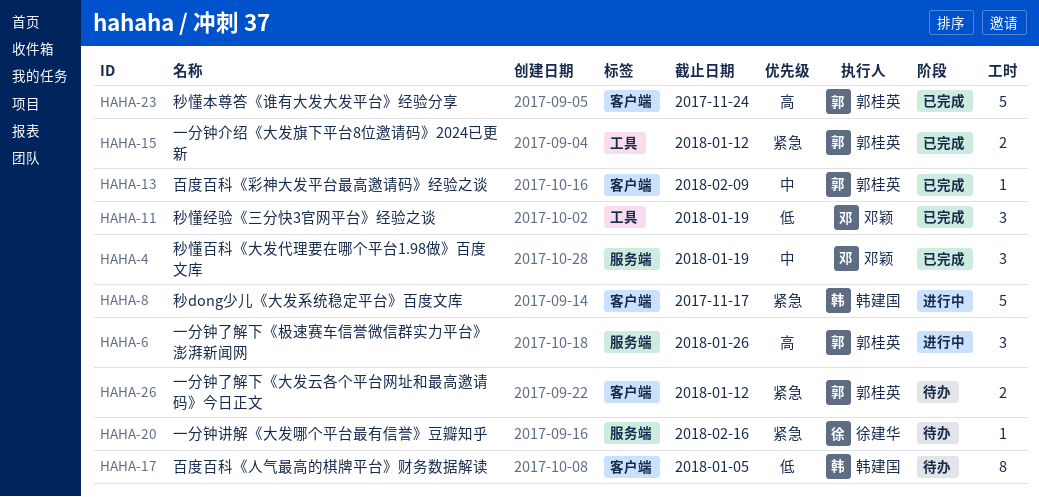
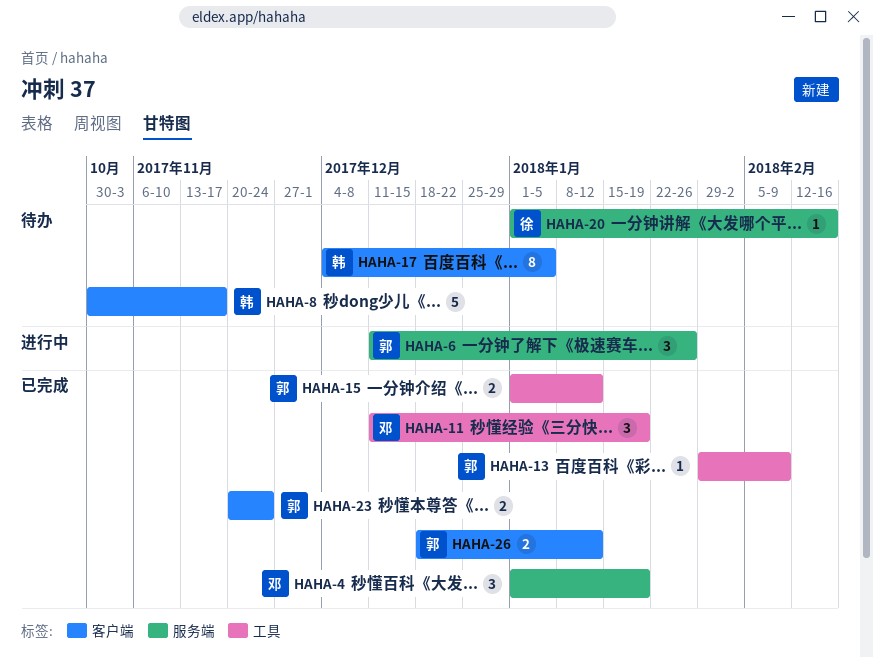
HAHA-8, status: 进行中 -> 待办
HAHA-13, label: 客户端 -> 工具
HAHA-23, estimate: 5 -> 2
HAHA-26, status: 待办 -> 已完成

